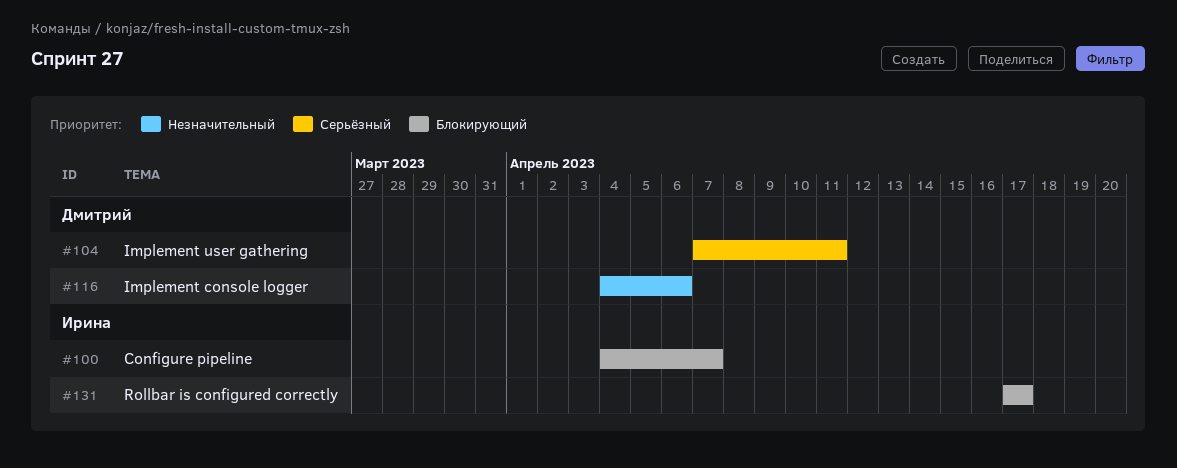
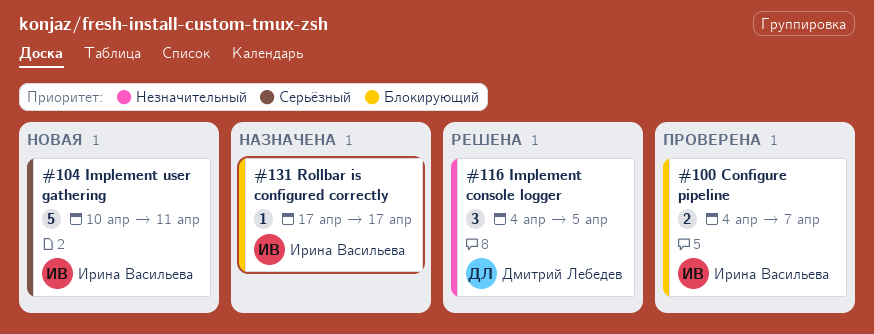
#104, owner: Дмитрий Лебедев -> Ирина Васильева
#104, start: Apr 7 -> Apr 10
#116, due: Apr 6 -> Apr 5

